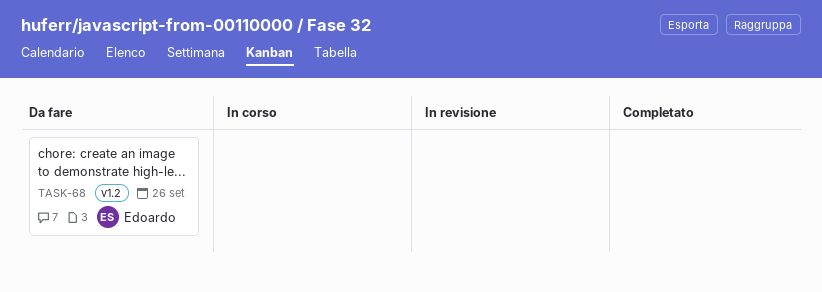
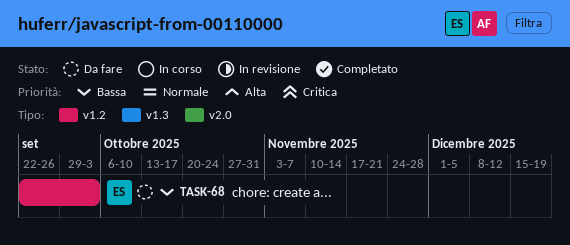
TASK-68, due: Sep 26 -> Oct 3

